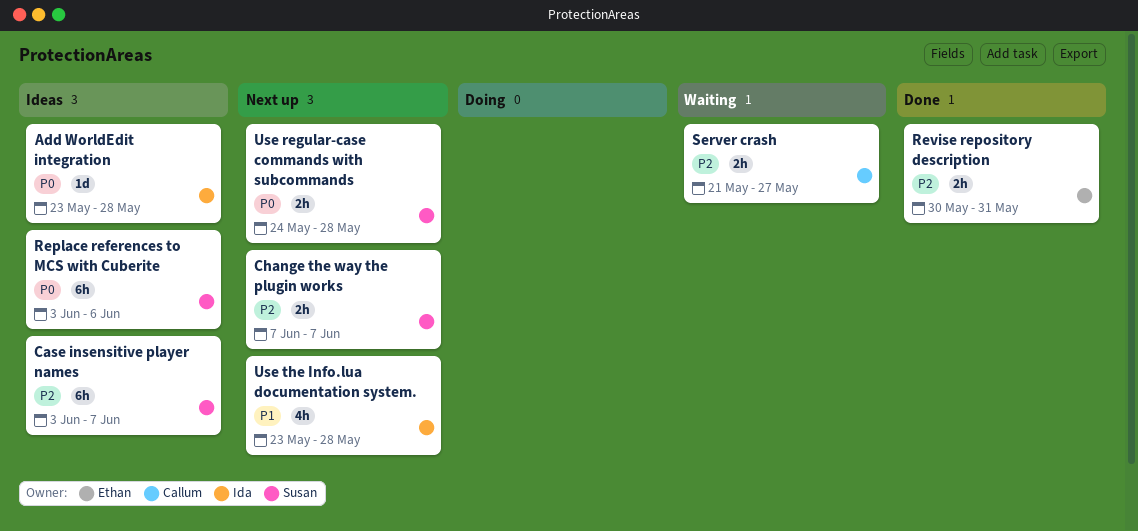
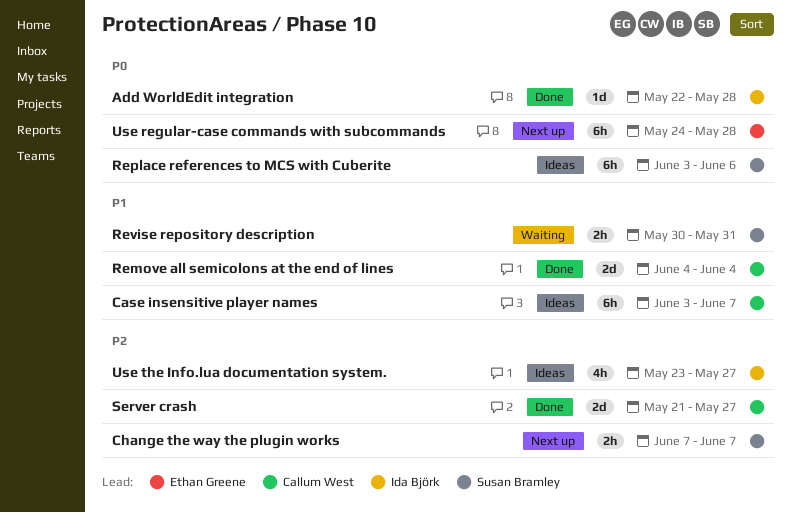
Add WorldEdit integration, status: Ideas -> Done
Add WorldEdit integration, start: May 23 -> May 22
Case insensitive player names, owner: Susan Bramley -> Callum West
Case insensitive player names, priority: P2 -> P1
Remove all semicolons at the end of lines: none -> present
Revise repository description, status: Done -> Waiting
Revise repository description, owner: Ethan Greene -> Susan Bramley
Revise repository description, priority: P2 -> P1
Server crash, status: Waiting -> Done
Server crash, estimate: 2h -> 2d
Use regular-case commands with subcommands, owner: Susan Bramley -> Ethan Greene
Use regular-case commands with subcommands, estimate: 2h -> 6h
Use the Info.lua documentation system., status: Next up -> Ideas
Use the Info.lua documentation system., priority: P1 -> P2
Use the Info.lua documentation system., due: May 28 -> May 27

